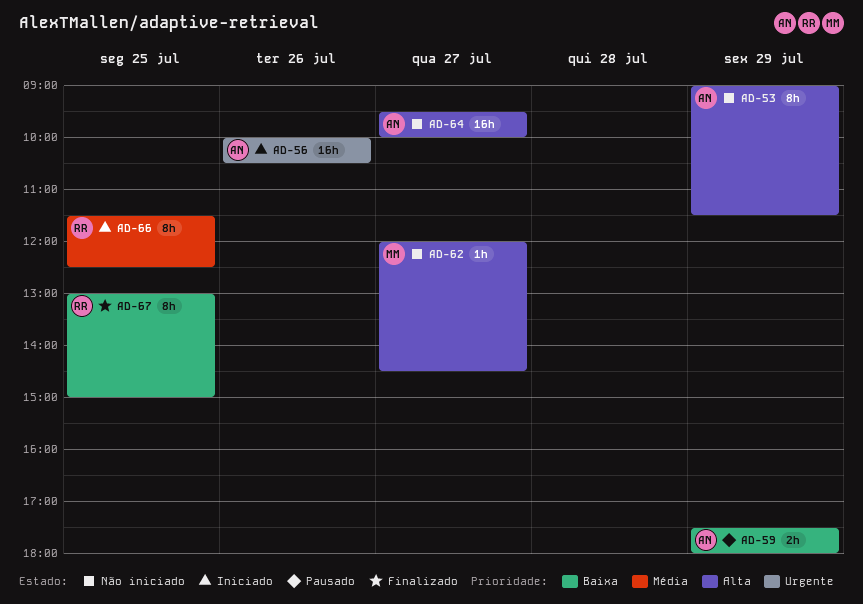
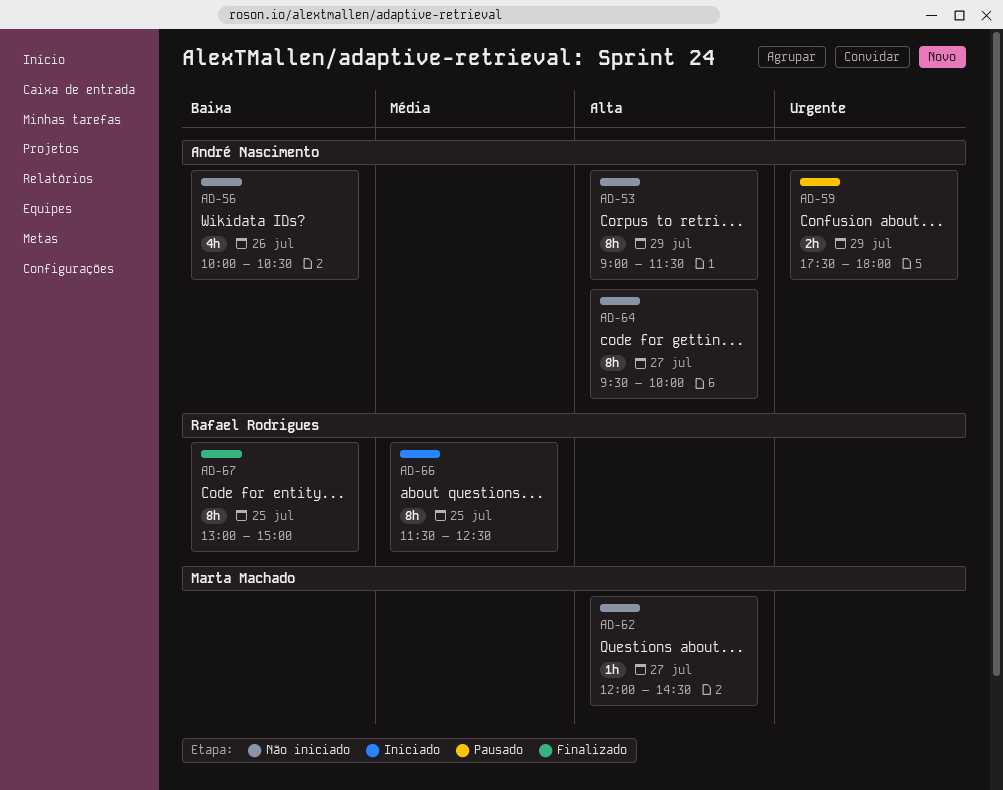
AD-56, status: Iniciado -> Não iniciado
AD-56, priority: Urgente -> Baixa
AD-56, estimate: 16h -> 4h
AD-59, priority: Baixa -> Urgente
AD-64, estimate: 16h -> 8h

